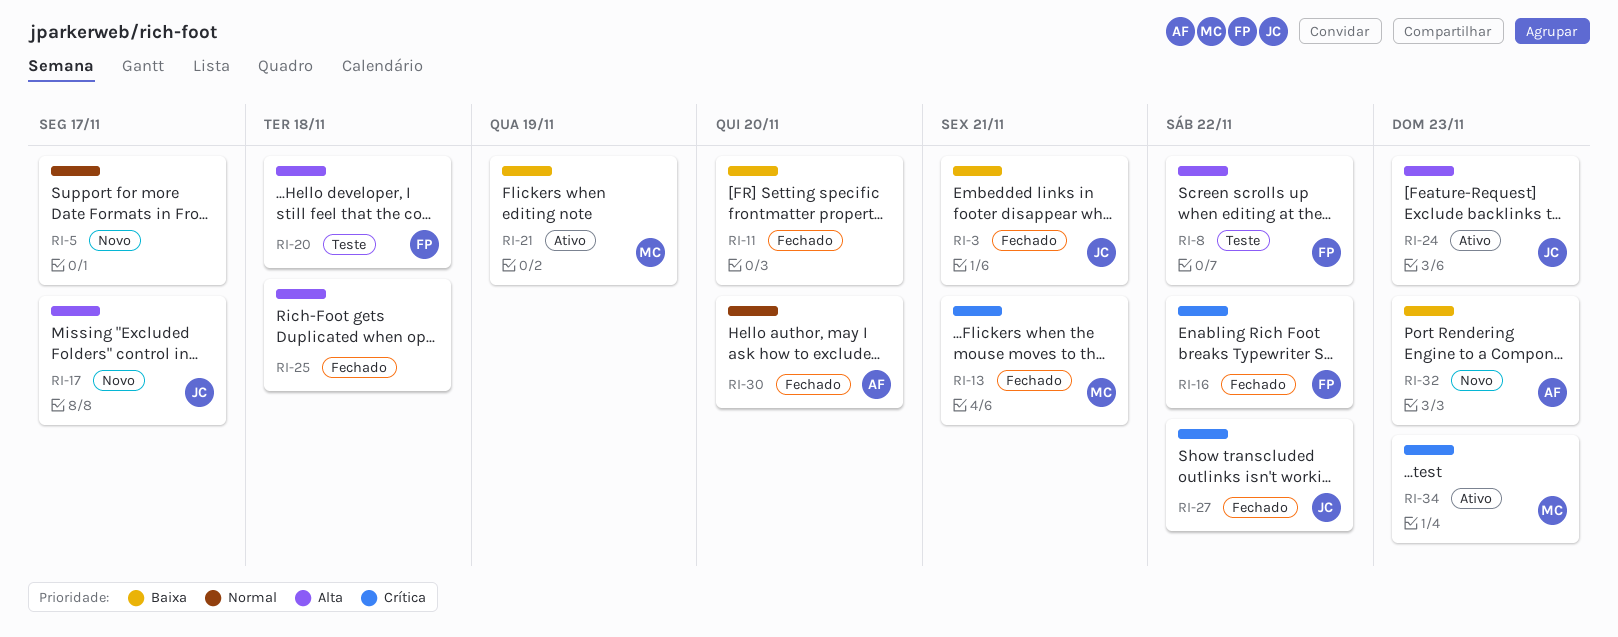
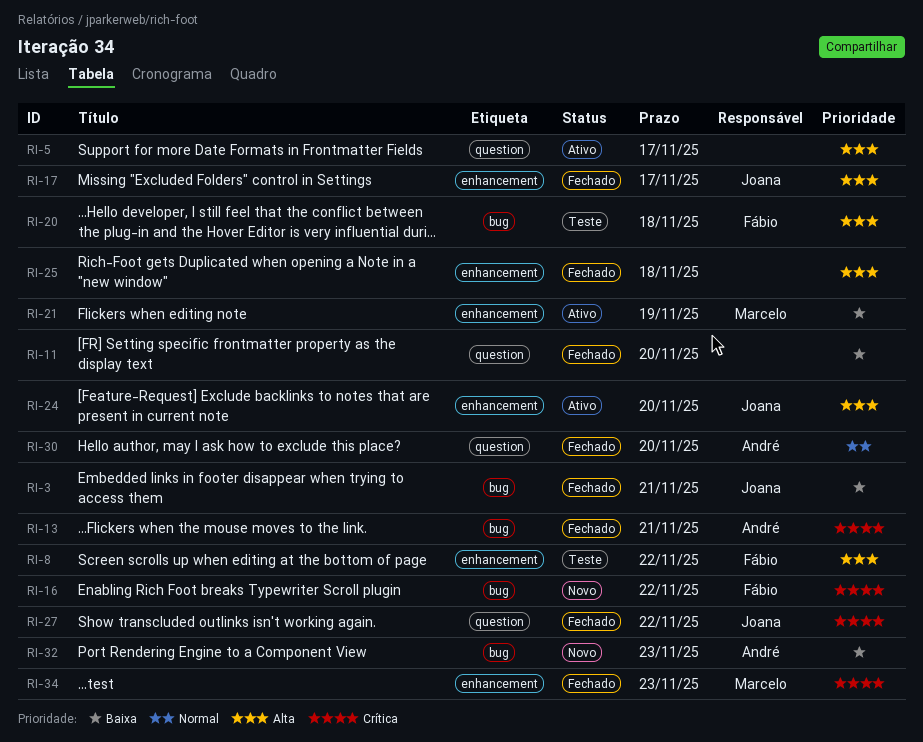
RI-5, status: Novo -> Ativo
RI-5, priority: Normal -> Alta
RI-13, owner: Marcelo -> André
RI-16, status: Fechado -> Novo
RI-17, status: Novo -> Fechado
RI-24, due: Nov 23 -> Nov 20
RI-34, status: Ativo -> Fechado

